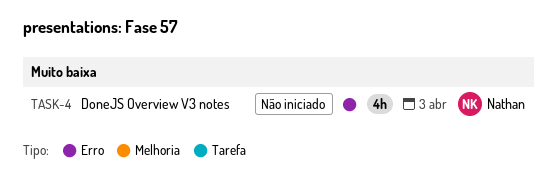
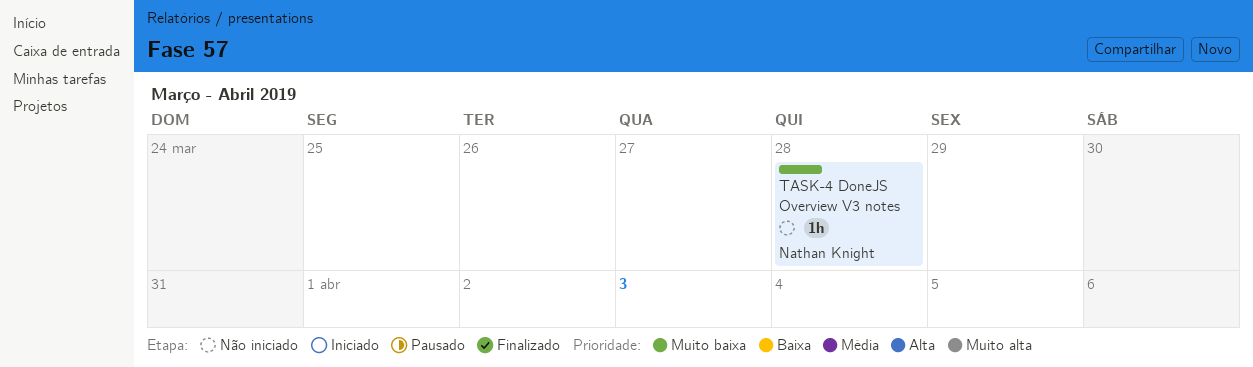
TASK-4, estimate: 4h -> 1h
TASK-4, due: Apr 3 -> Mar 28

